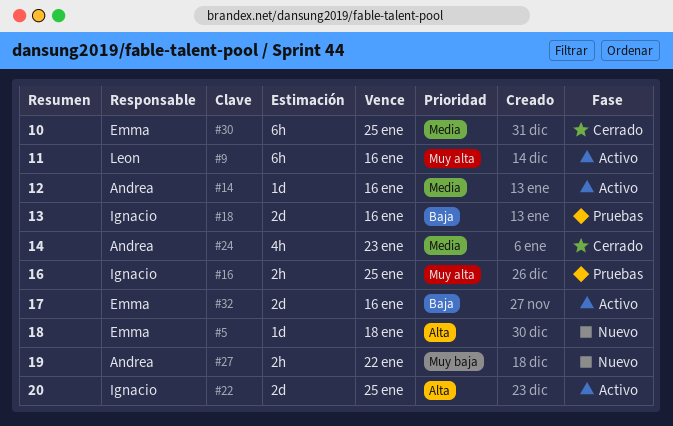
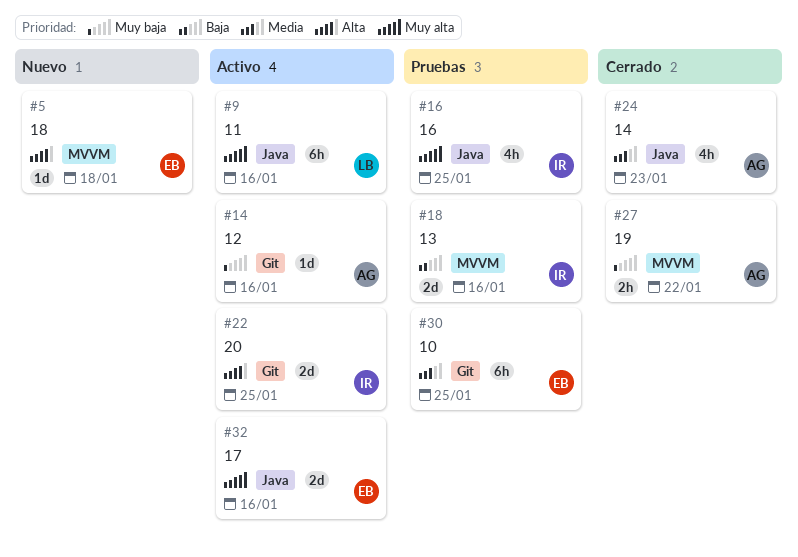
#14, priority: Media -> Muy baja
#16, estimate: 2h -> 4h
#27, status: Nuevo -> Cerrado
#30, status: Cerrado -> Pruebas
#32, priority: Baja -> Muy alta

